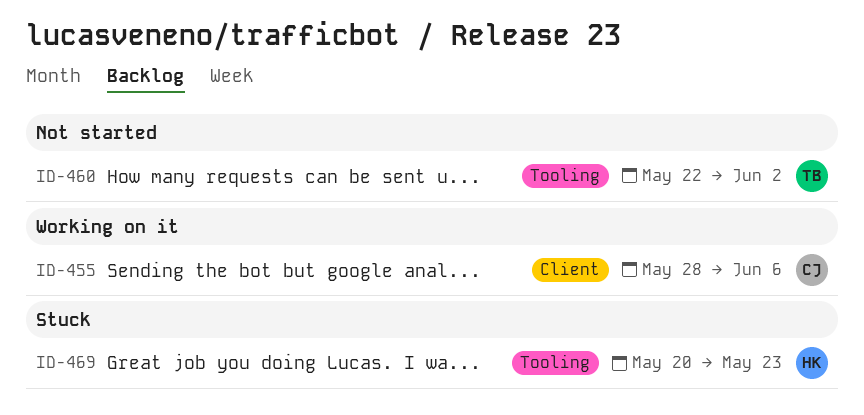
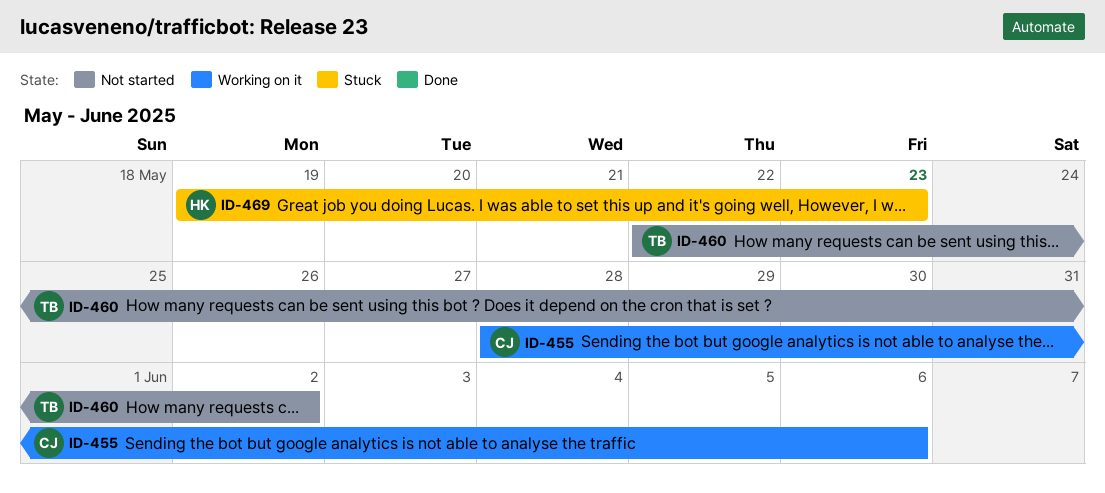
ID-469, start: May 20 -> May 19

